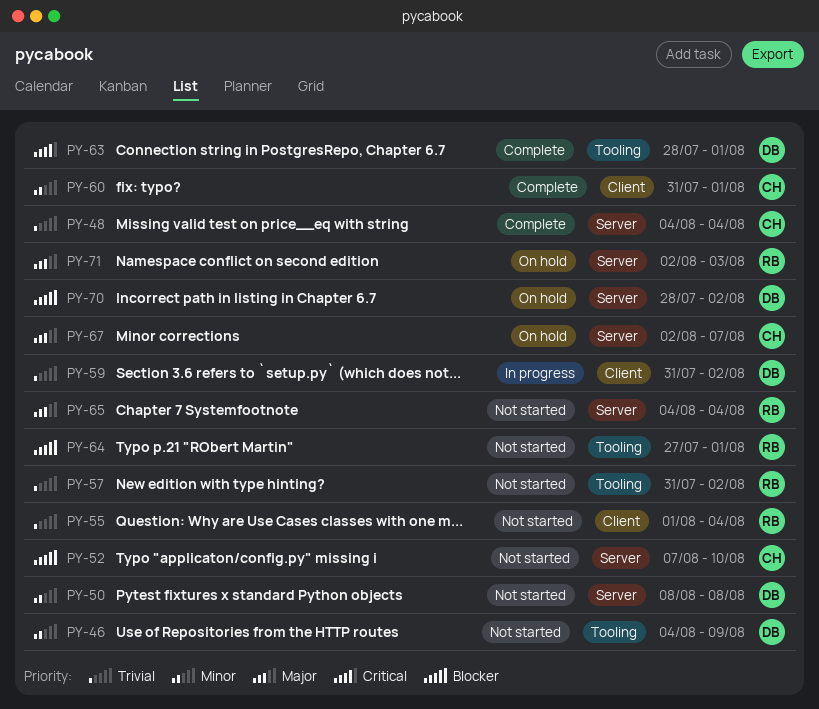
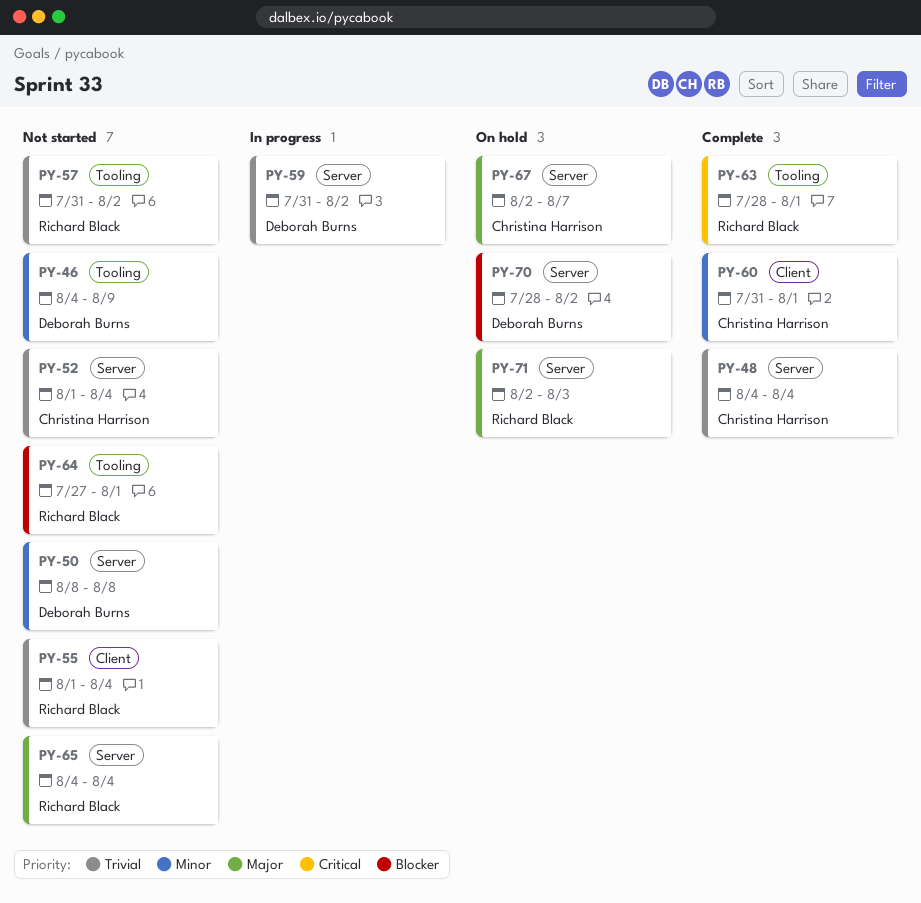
PY-52, priority: Blocker -> Trivial
PY-52, start: Aug 7 -> Aug 1
PY-52, due: Aug 10 -> Aug 4
PY-59, label: Client -> Server
PY-63, owner: Deborah Burns -> Richard Black

